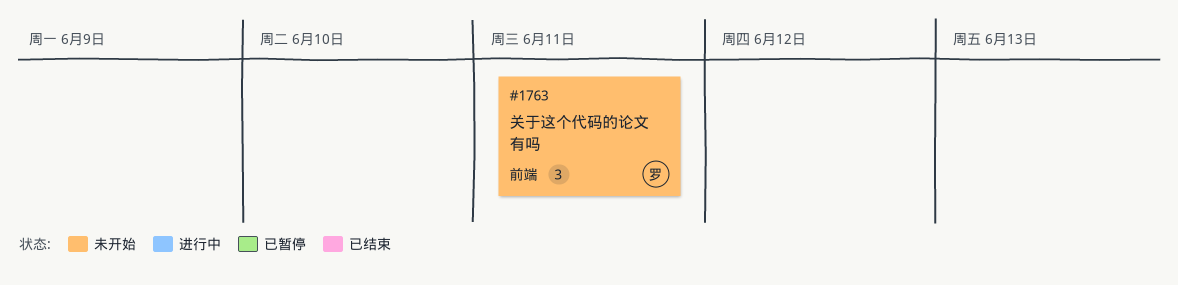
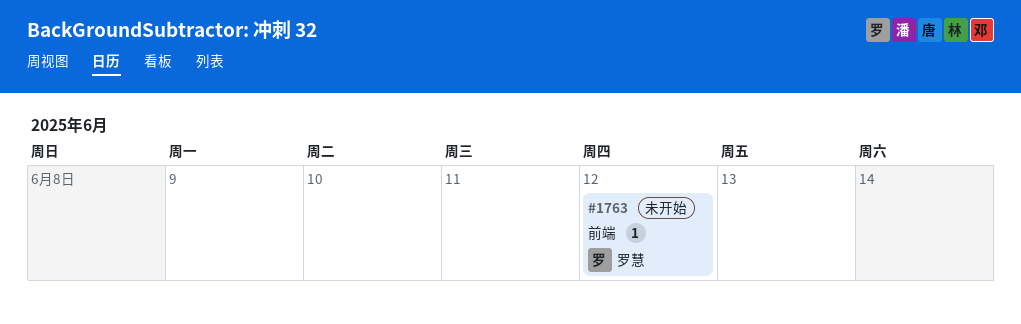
#1763, estimate: 3 -> 1
#1763, due: Jun 11 -> Jun 12

